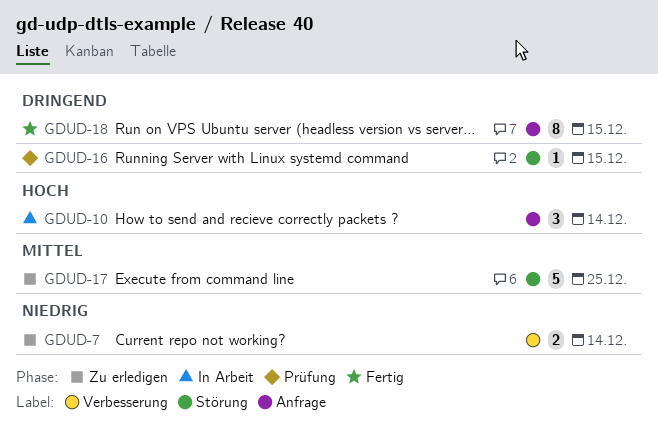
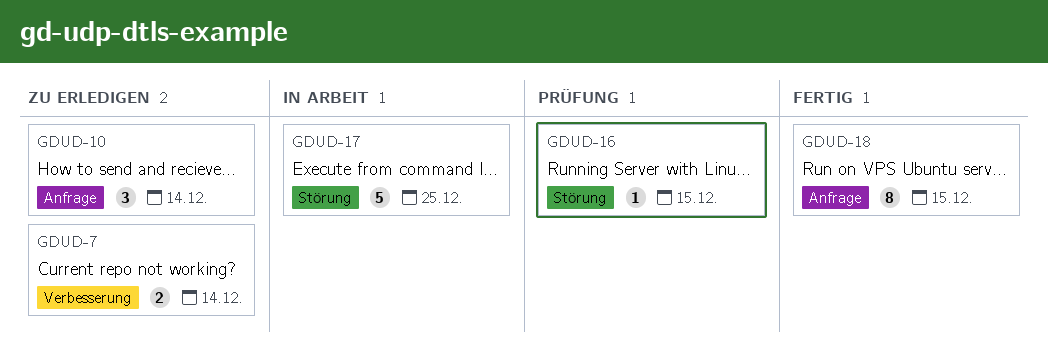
GDUD-10, status: In Arbeit -> Zu erledigen
GDUD-17, status: Zu erledigen -> In Arbeit

